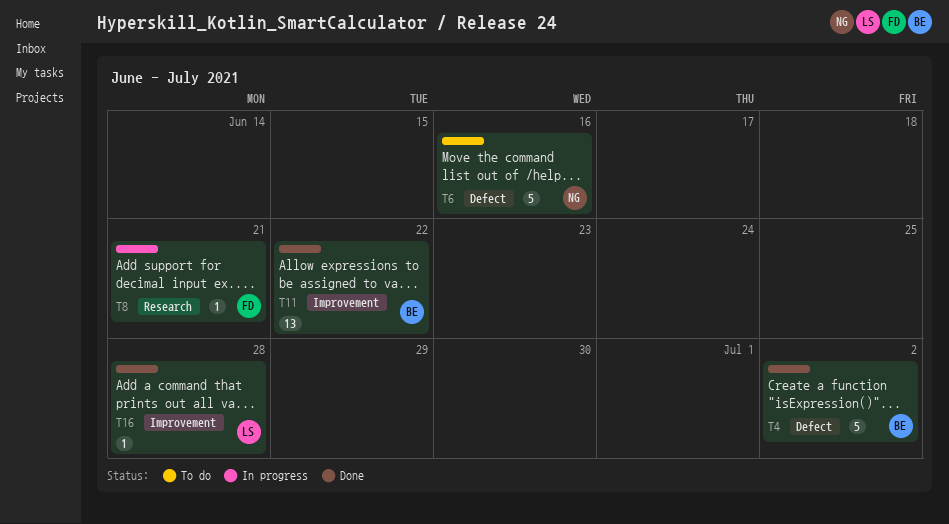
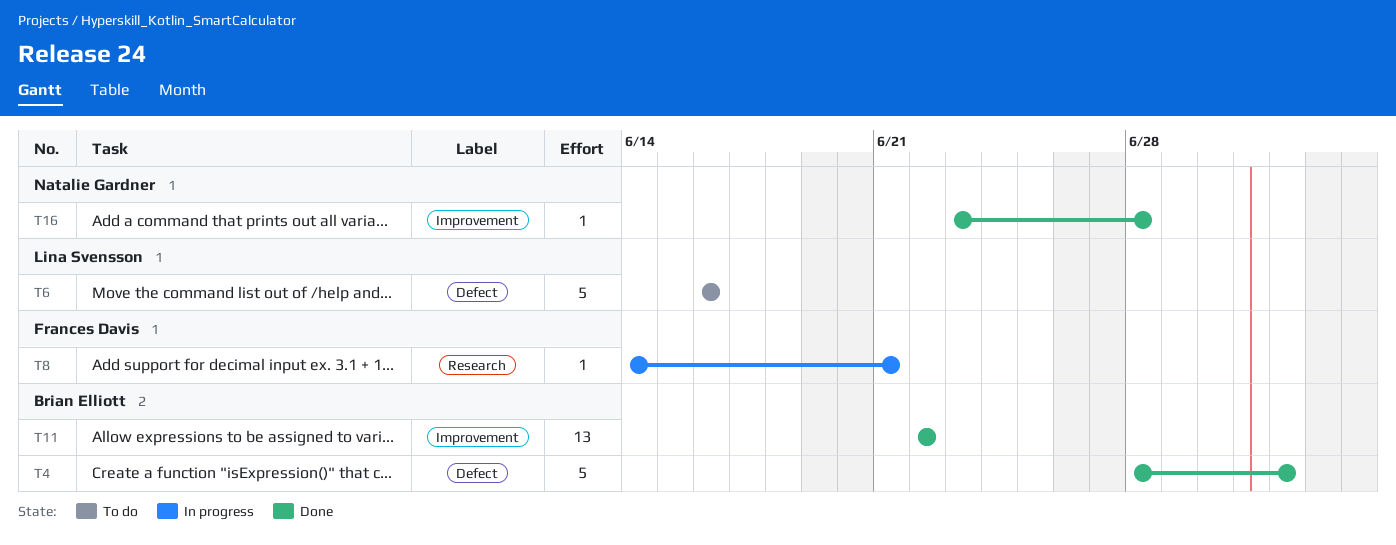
T6, owner: Natalie Gardner -> Lina Svensson
T16, owner: Lina Svensson -> Natalie Gardner

